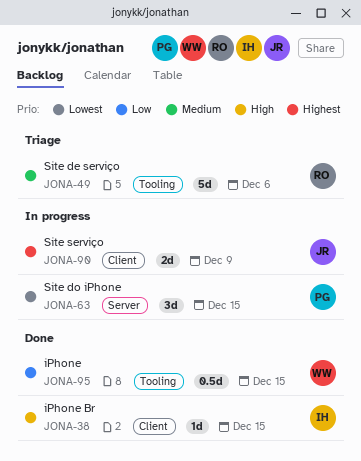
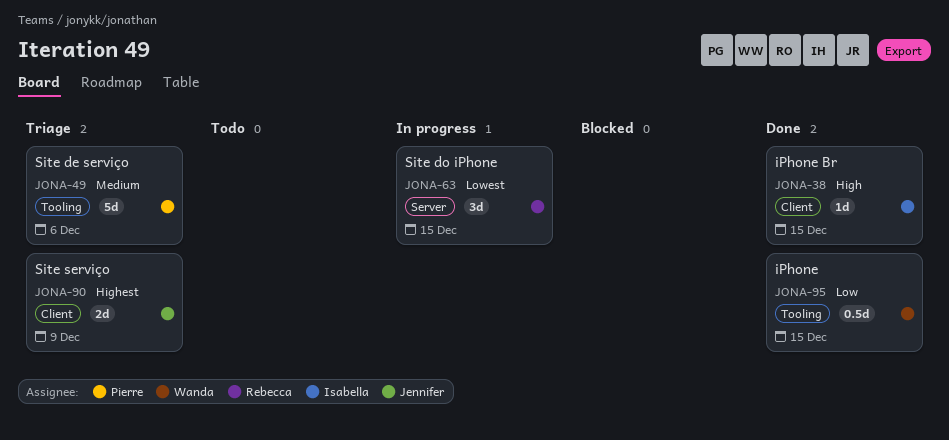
JONA-49, owner: Rebecca -> Pierre
JONA-63, owner: Pierre -> Rebecca
JONA-90, status: In progress -> Triage

